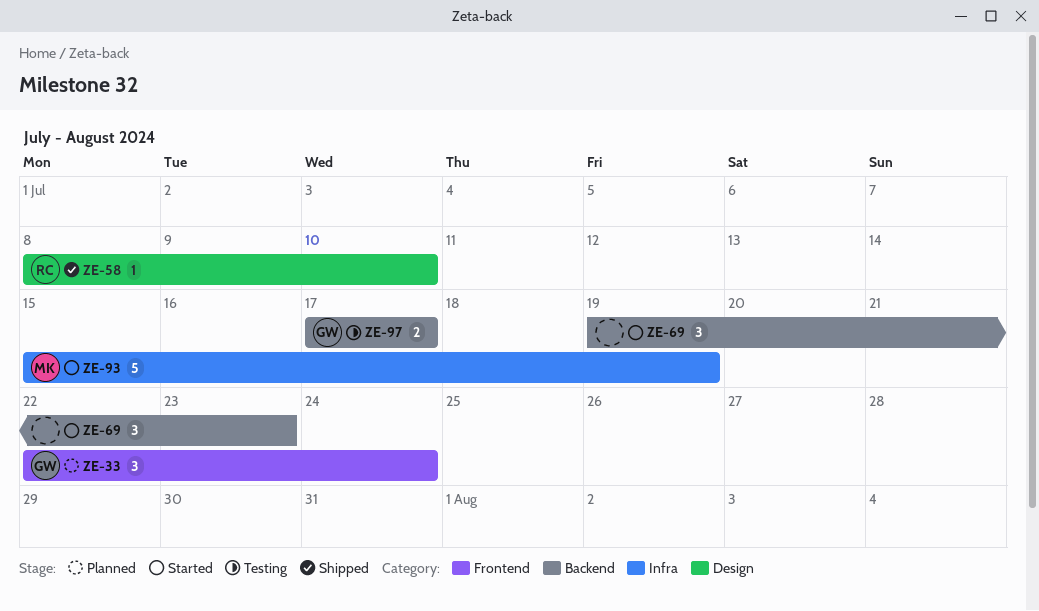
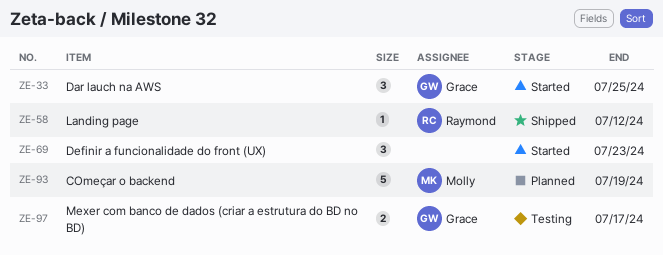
ZE-33, status: Planned -> Started
ZE-33, due: Jul 24 -> Jul 25
ZE-58, due: Jul 10 -> Jul 12
ZE-93, status: Started -> Planned

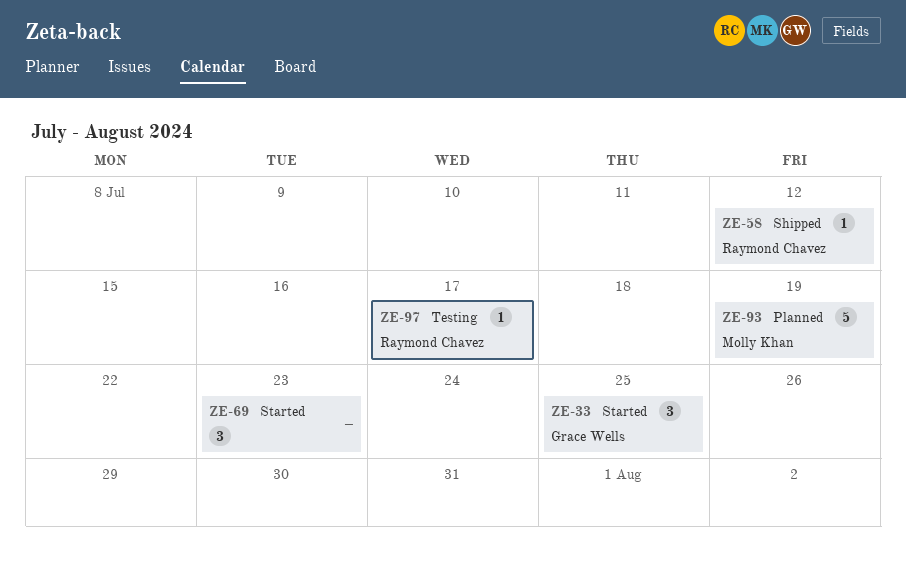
ZE-97, owner: Grace Wells -> Raymond Chavez
ZE-97, estimate: 2 -> 1

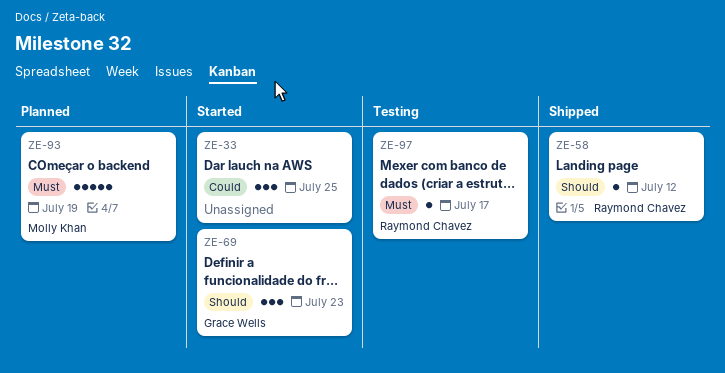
ZE-33, owner: Grace Wells -> none
ZE-69, owner: none -> Grace Wells

